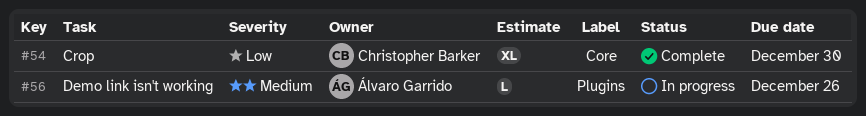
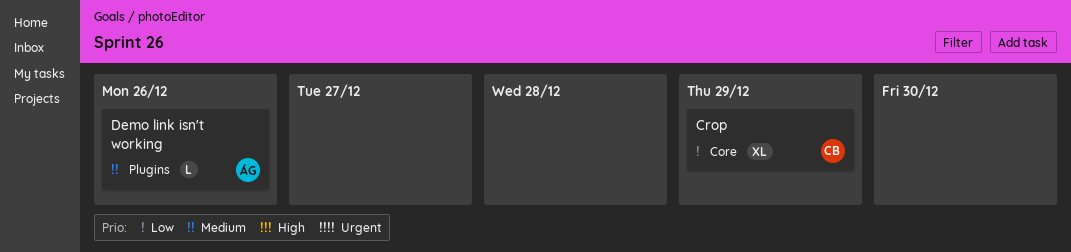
Crop, due: Dec 30 -> Dec 29

